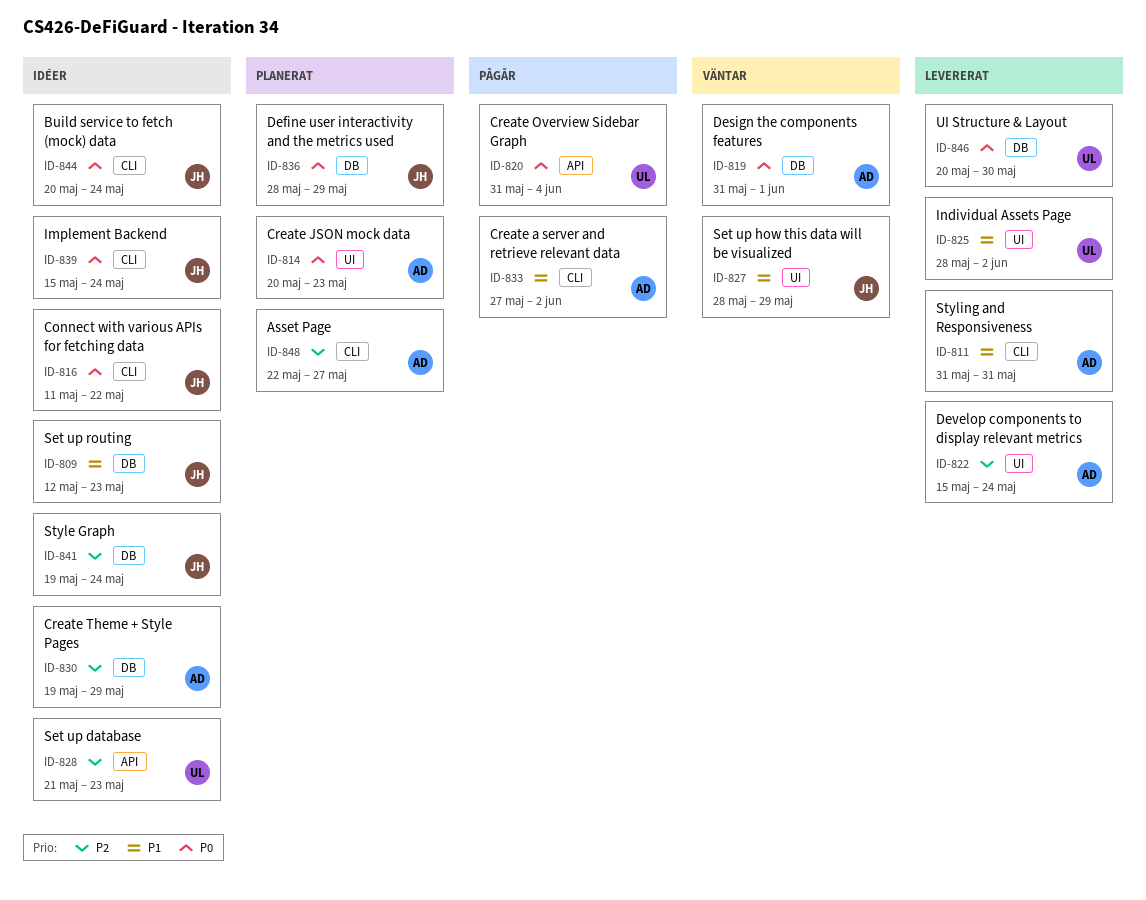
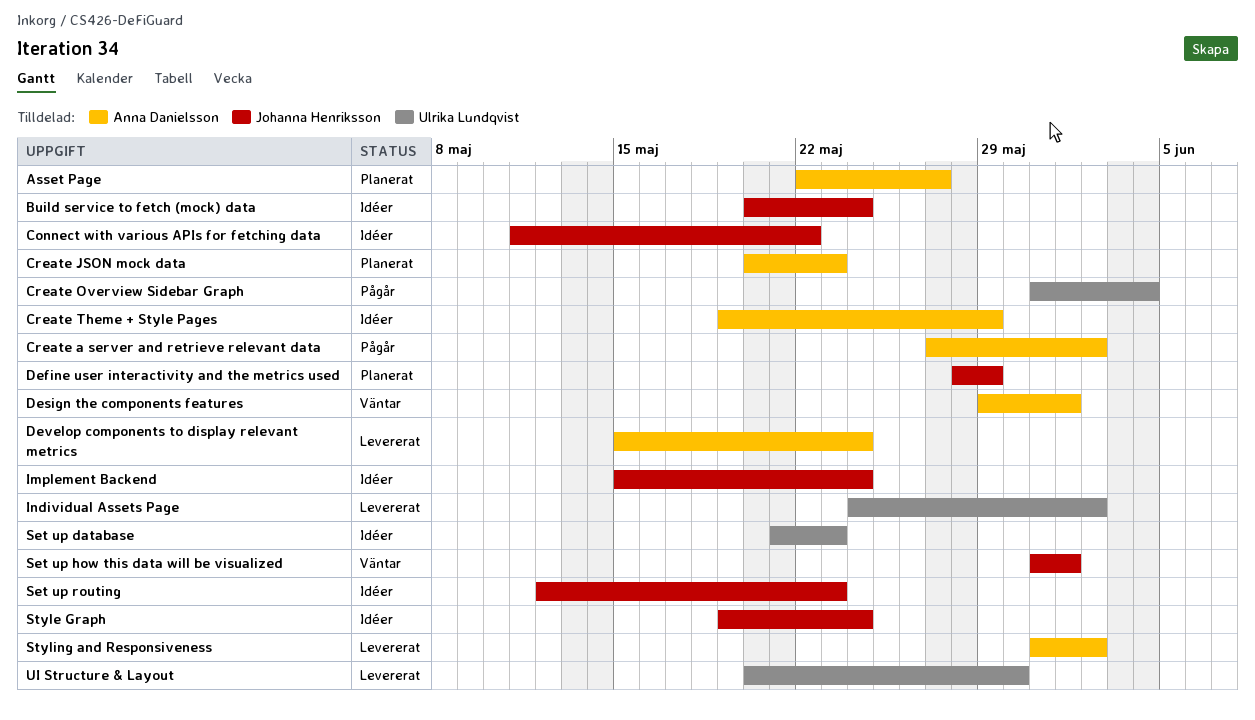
Design the components features, start: May 31 -> May 29
Individual Assets Page, start: May 28 -> May 24
Set up how this data will be visualized, start: May 28 -> May 31
Set up how this data will be visualized, due: May 29 -> Jun 1
Styling and Responsiveness, due: May 31 -> Jun 2

